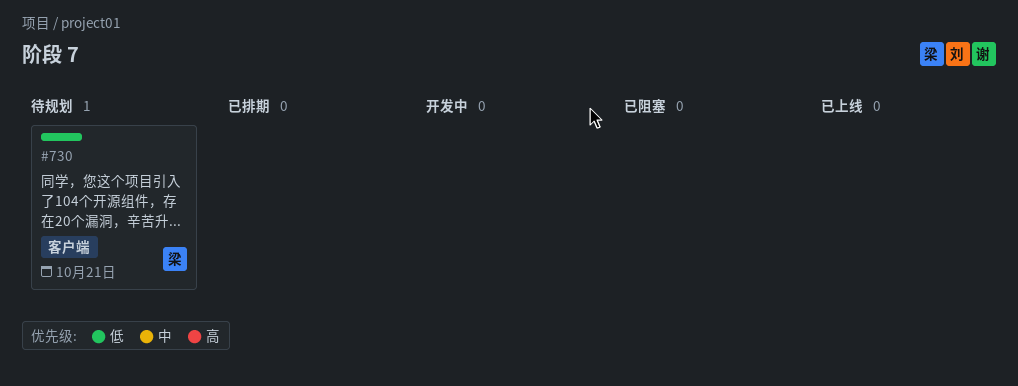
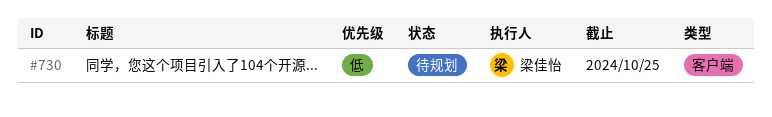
#730, due: Oct 21 -> Oct 25

